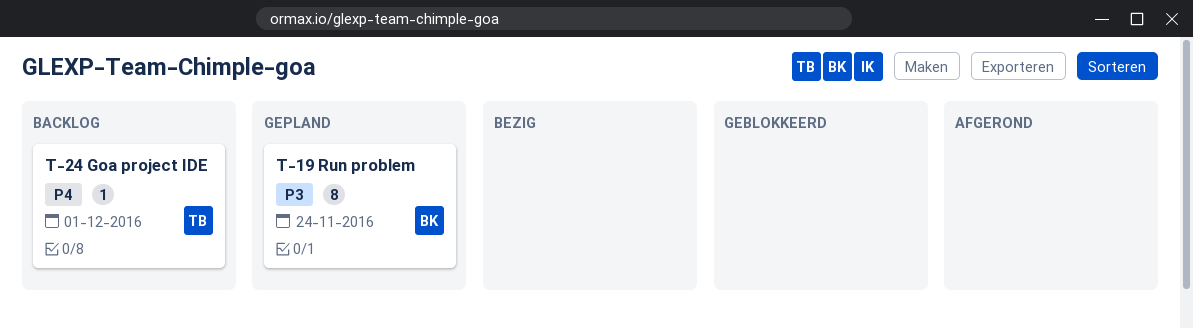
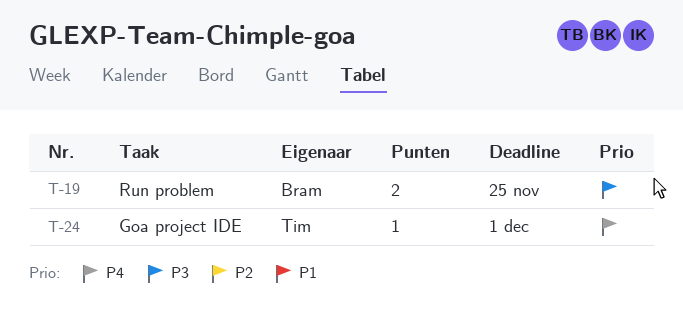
T-19, estimate: 8 -> 2
T-19, due: Nov 24 -> Nov 25

